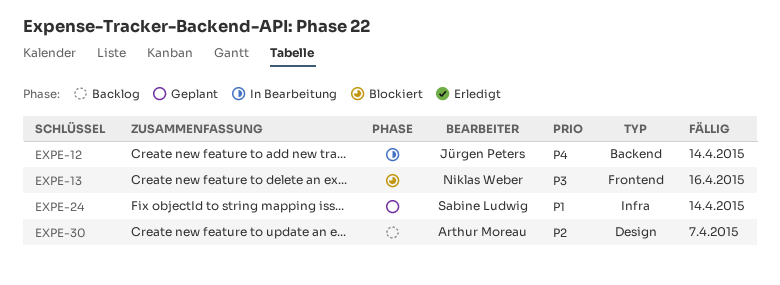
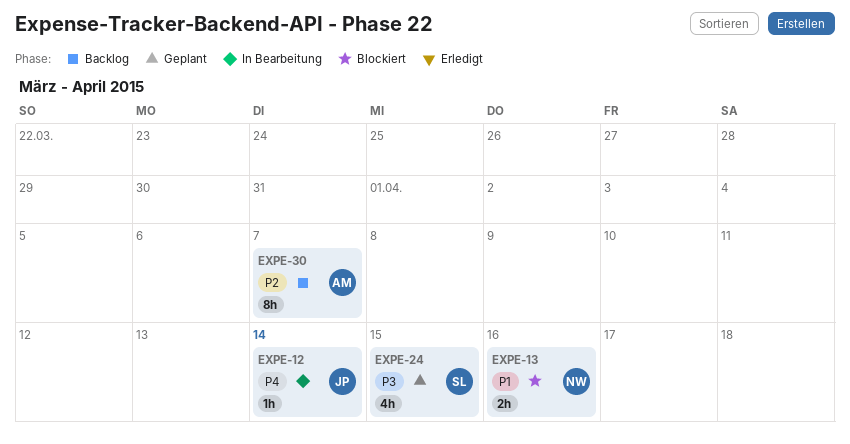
EXPE-13, priority: P3 -> P1
EXPE-24, priority: P1 -> P3
EXPE-24, due: Apr 14 -> Apr 15

